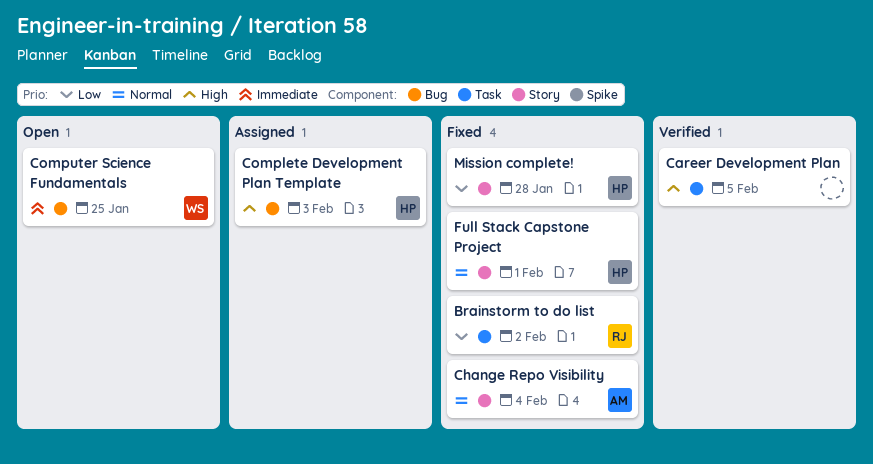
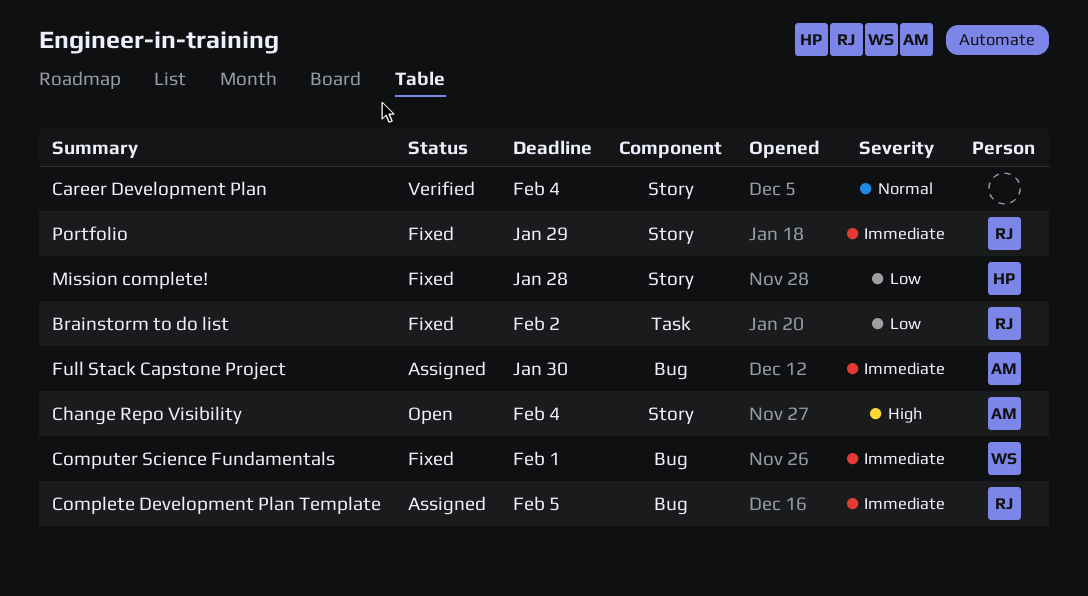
Career Development Plan, priority: High -> Normal
Career Development Plan, label: Task -> Story
Career Development Plan, due: Feb 5 -> Feb 4
Change Repo Visibility, status: Fixed -> Open
Change Repo Visibility, priority: Normal -> High
Complete Development Plan Template, owner: HP -> RJ
Complete Development Plan Template, priority: High -> Immediate
Complete Development Plan Template, due: Feb 3 -> Feb 5
Computer Science Fundamentals, status: Open -> Fixed
Computer Science Fundamentals, due: Jan 25 -> Feb 1
Full Stack Capstone Project, status: Fixed -> Assigned
Full Stack Capstone Project, owner: HP -> AM
Full Stack Capstone Project, priority: Normal -> Immediate
Full Stack Capstone Project, label: Story -> Bug
Full Stack Capstone Project, due: Feb 1 -> Jan 30
Portfolio: none -> present

